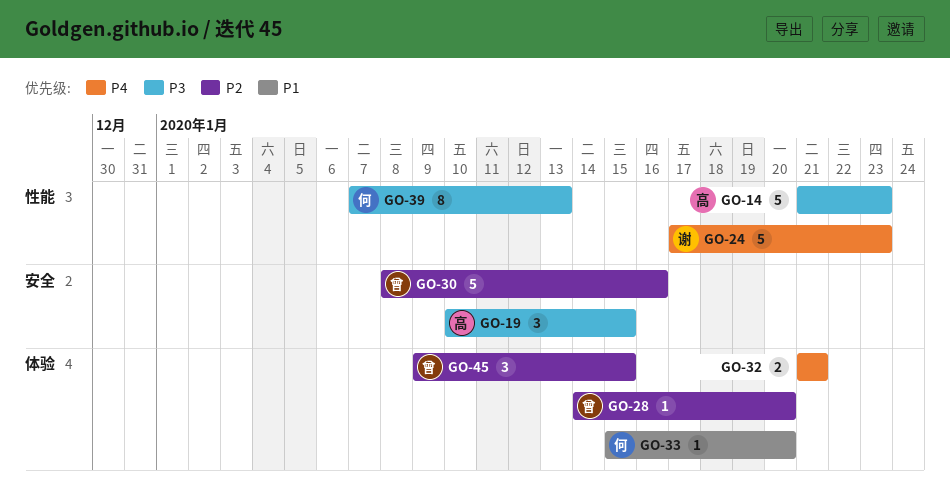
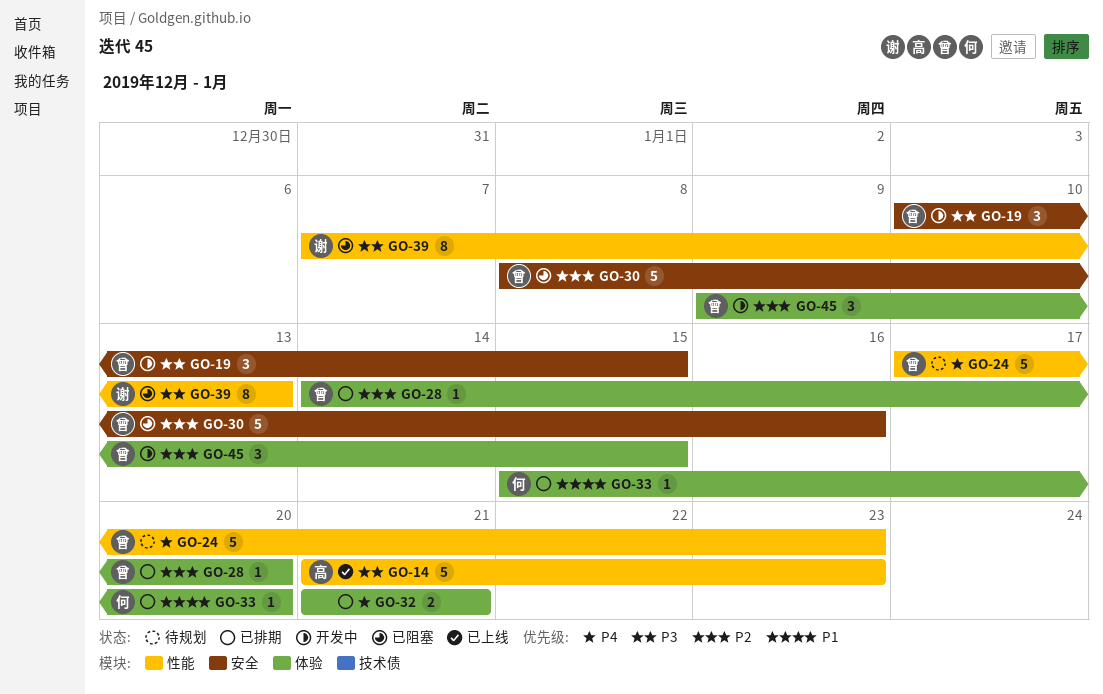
GO-19, owner: 高 -> 曾
GO-24, owner: 谢 -> 曾
GO-39, owner: 何 -> 谢

